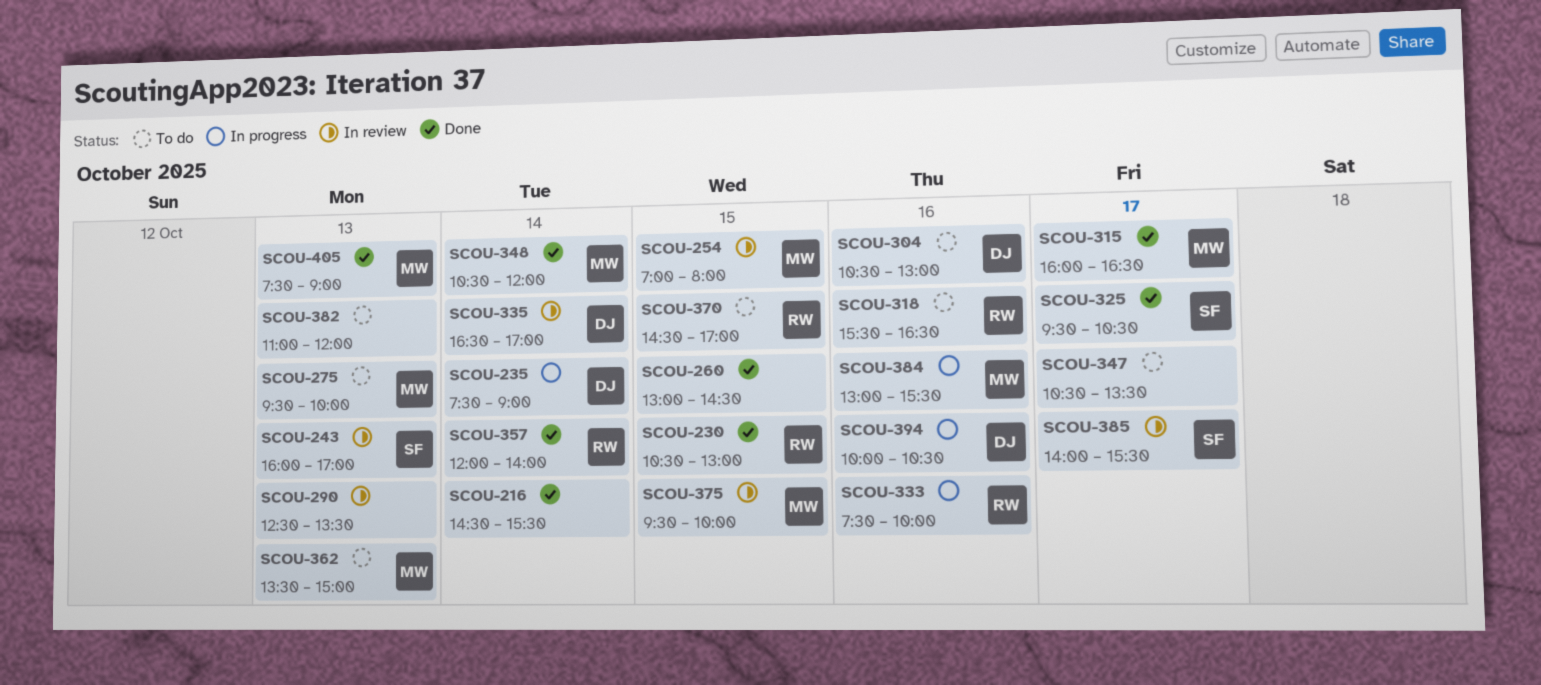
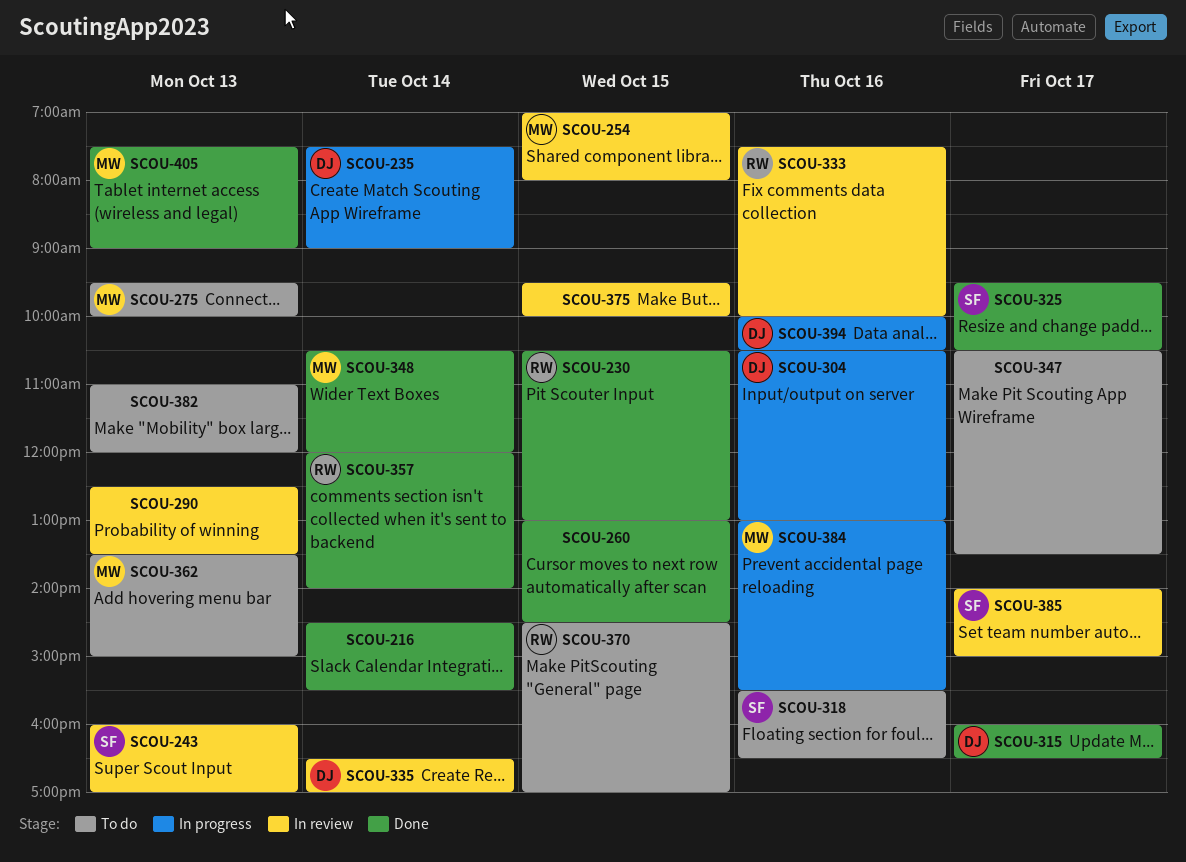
SCOU-304, status: To do -> In progress
SCOU-315, owner: MW -> DJ
SCOU-318, owner: RW -> SF
SCOU-333, status: In progress -> In review
SCOU-375, owner: MW -> none
SCOU-385, ends: 15:30 -> 15:00

